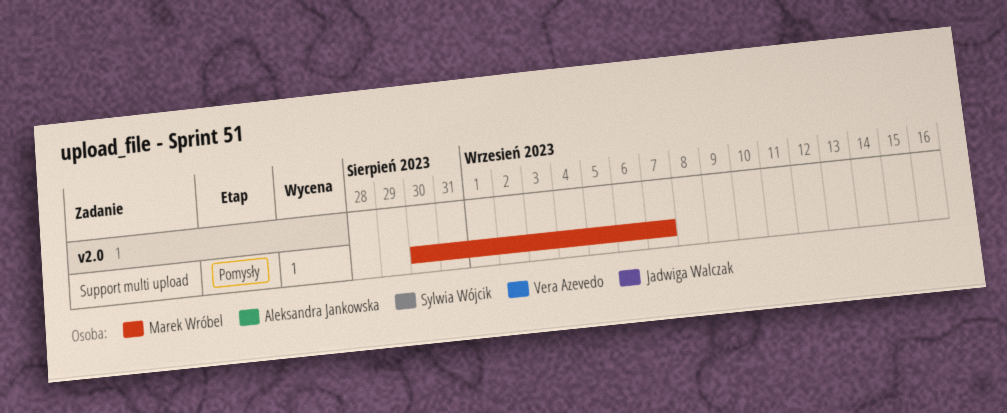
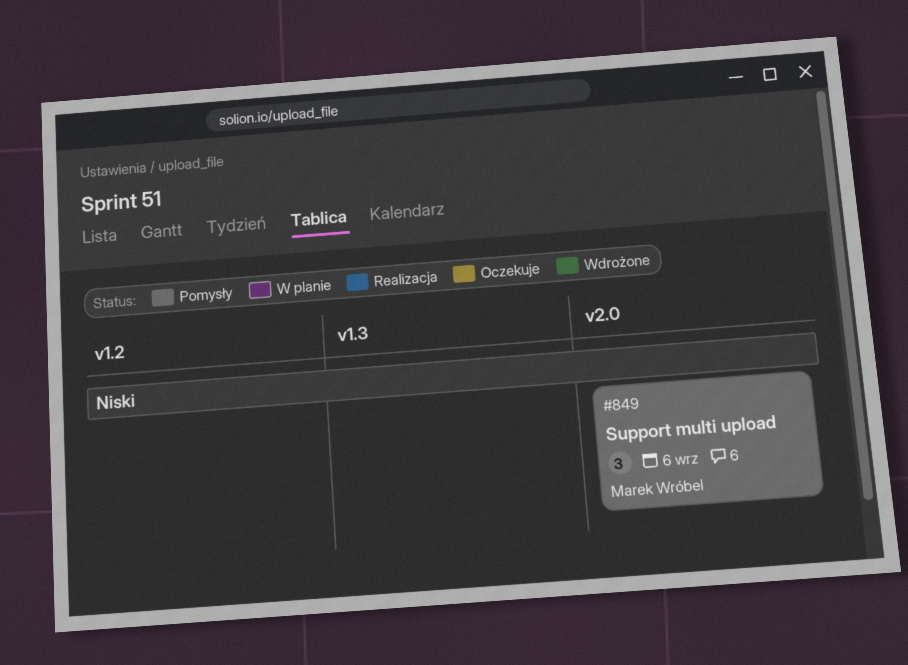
Support multi upload, estimate: 1 -> 3
Support multi upload, due: Sep 7 -> Sep 6

